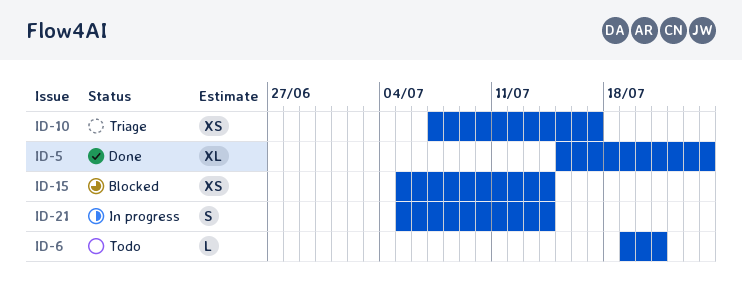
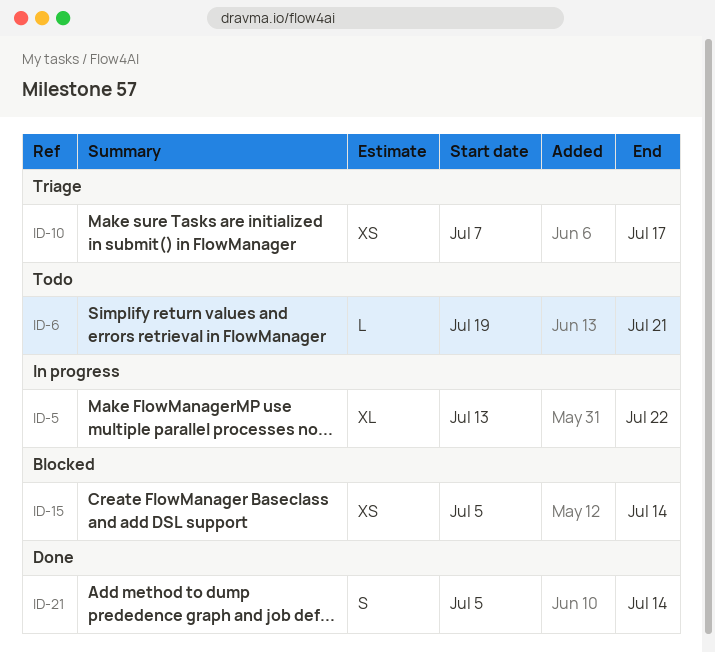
ID-5, status: Done -> In progress
ID-5, start: Jul 15 -> Jul 13
ID-5, due: Jul 24 -> Jul 22
ID-21, status: In progress -> Done

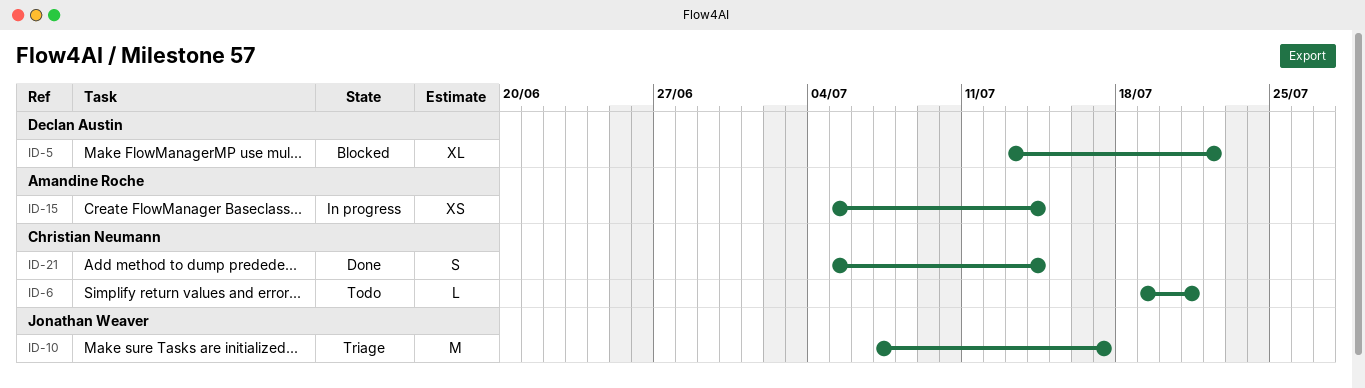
ID-5, status: In progress -> Blocked
ID-10, estimate: XS -> M
ID-15, status: Blocked -> In progress

